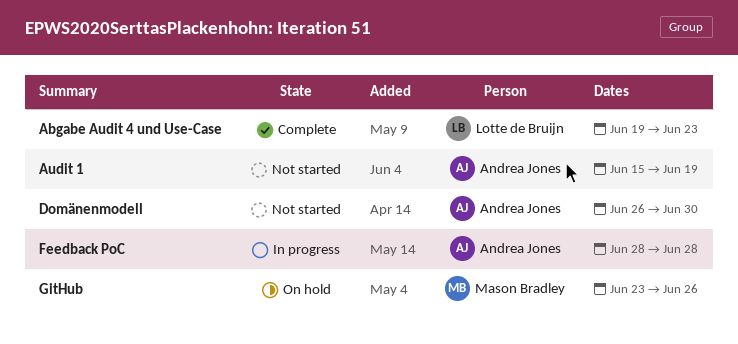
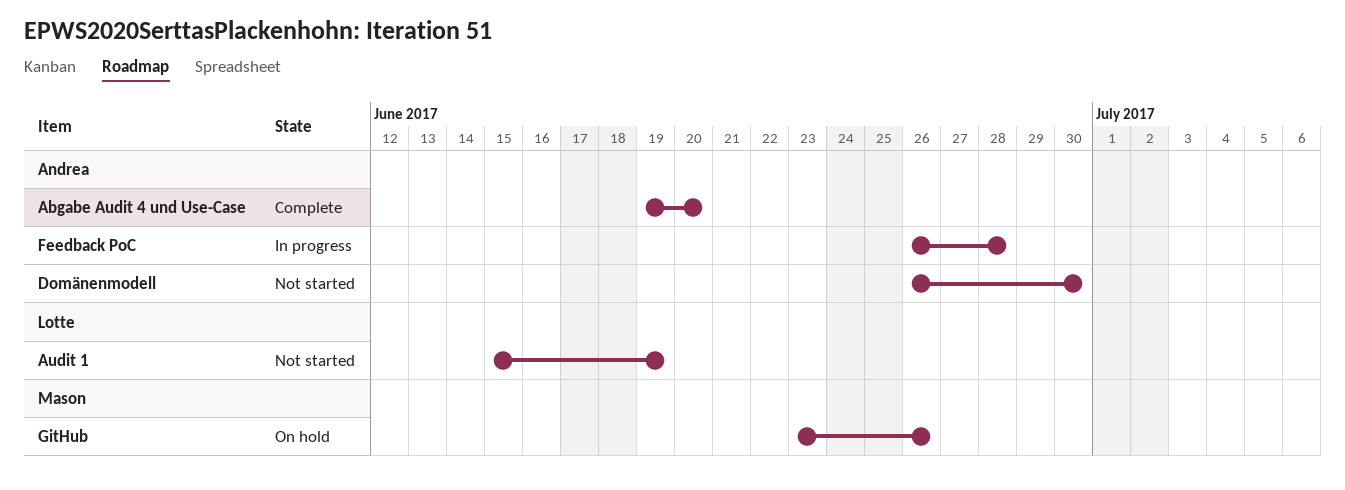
Abgabe Audit 4 und Use-Case, owner: Lotte de Bruijn -> Andrea Jones
Abgabe Audit 4 und Use-Case, due: Jun 23 -> Jun 20
Audit 1, owner: Andrea Jones -> Lotte de Bruijn
Feedback PoC, start: Jun 28 -> Jun 26

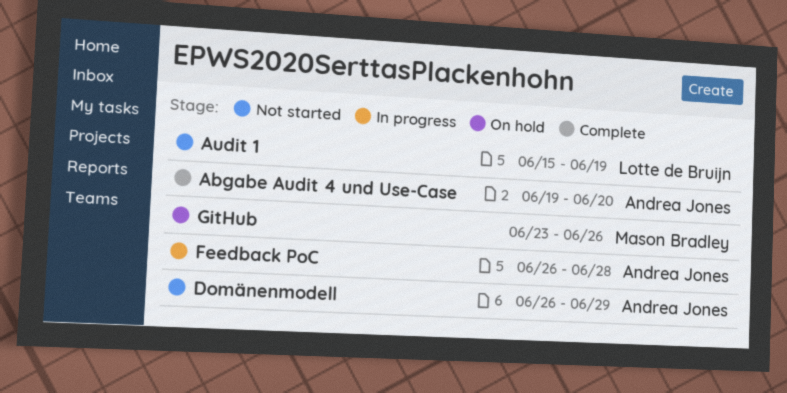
Domänenmodell, due: Jun 30 -> Jun 29

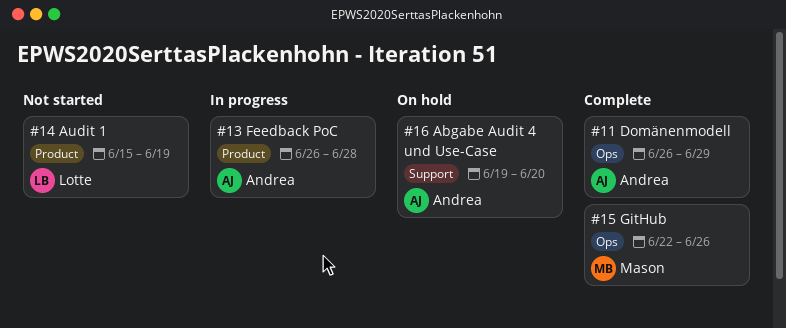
Abgabe Audit 4 und Use-Case, status: Complete -> On hold
Domänenmodell, status: Not started -> Complete
GitHub, status: On hold -> Complete
GitHub, start: Jun 23 -> Jun 22

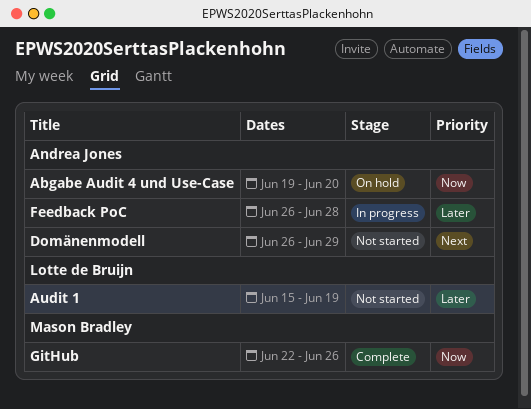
Domänenmodell, status: Complete -> Not started

